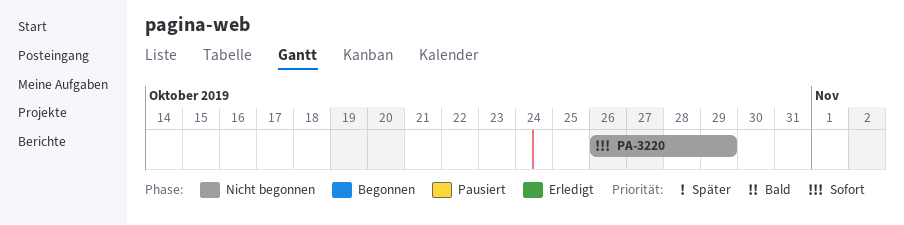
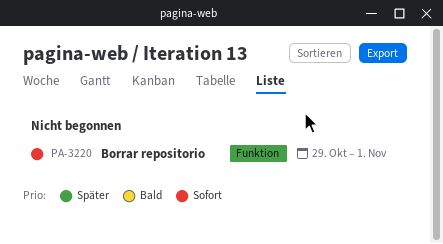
PA-3220, start: Oct 26 -> Oct 29
PA-3220, due: Oct 29 -> Nov 1

